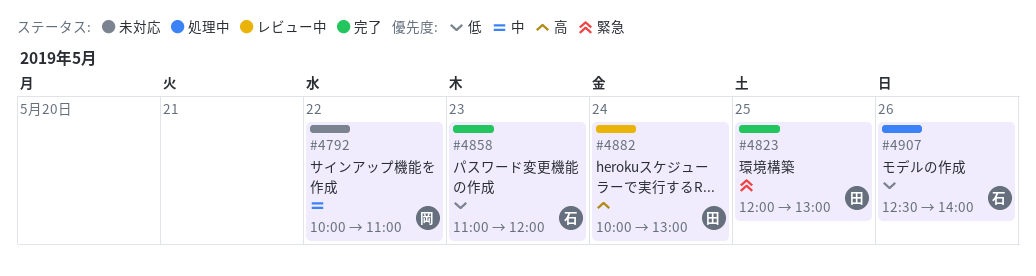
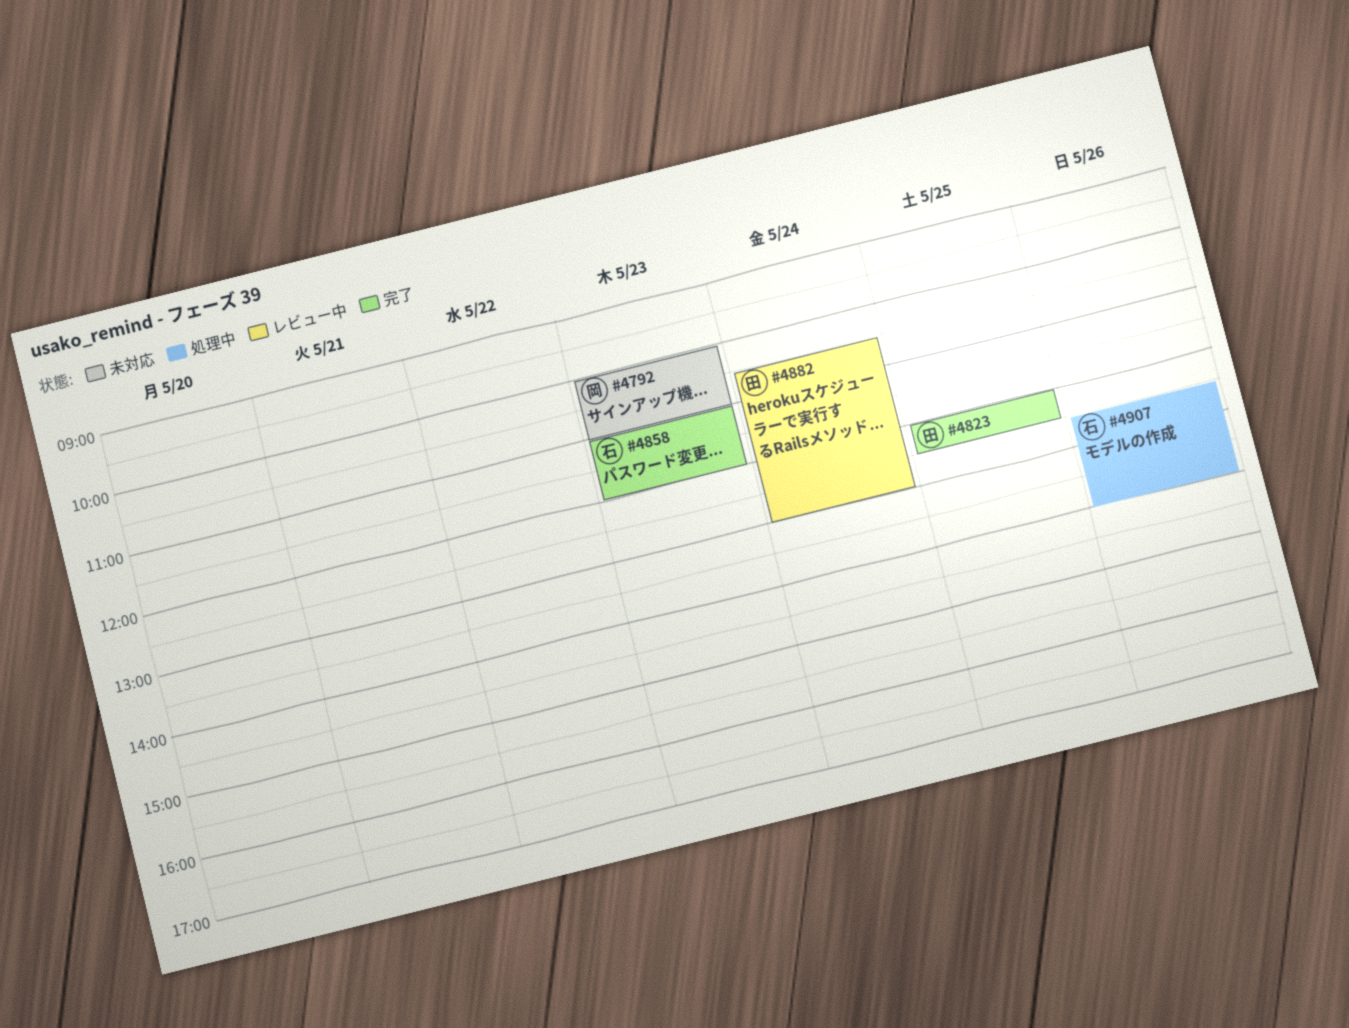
#4792, day: May 22 -> May 23
#4823, ends: 13:00 -> 12:30
#4882, begins: 10:00 -> 10:30

